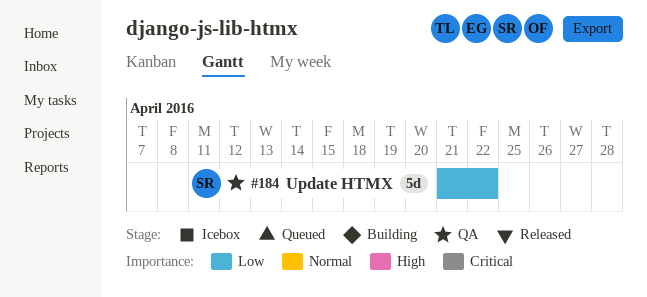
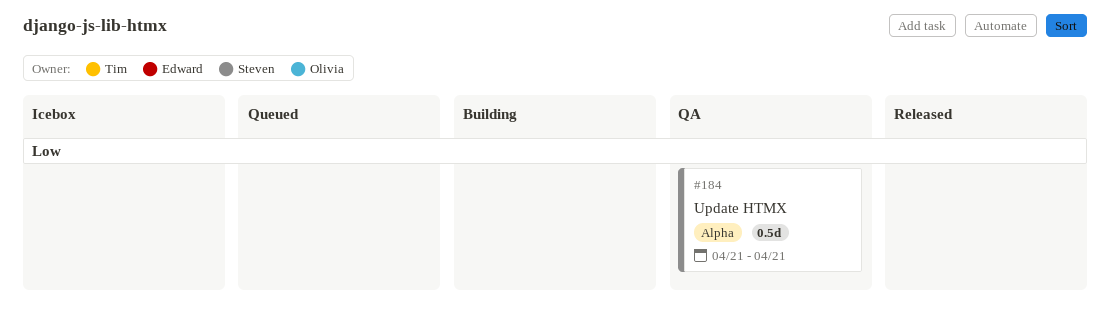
#184, estimate: 5d -> 0.5d
#184, due: Apr 22 -> Apr 21

